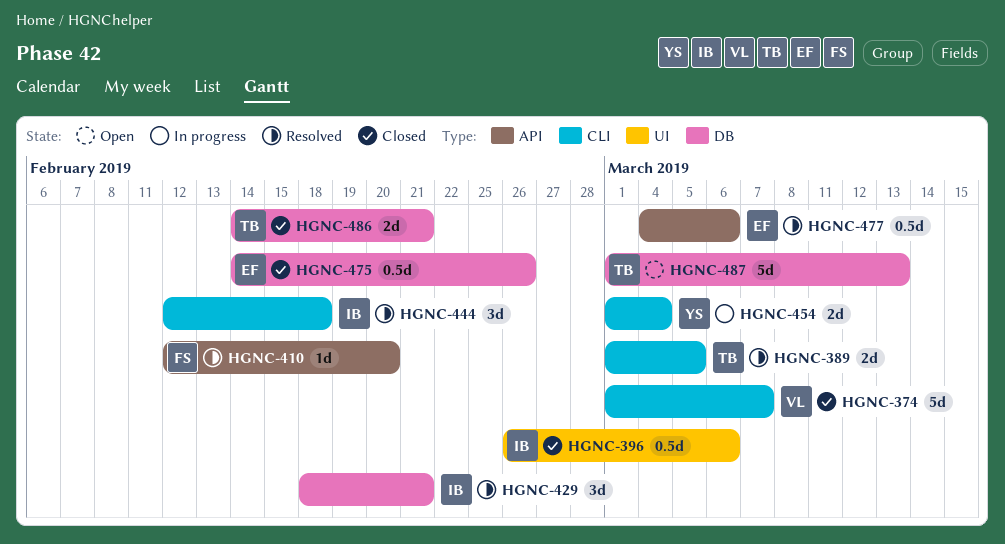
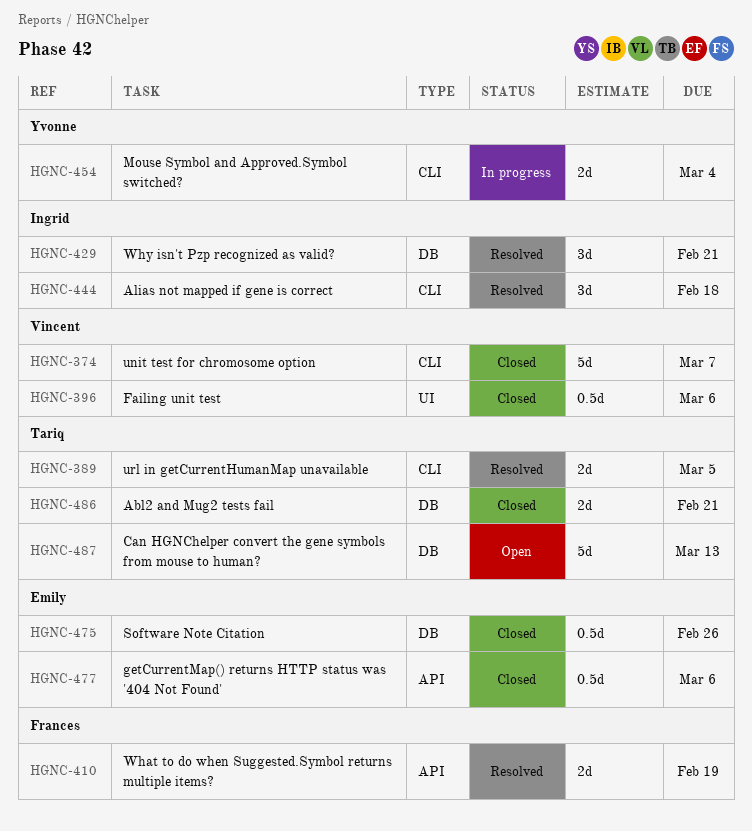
HGNC-396, owner: Ingrid -> Vincent
HGNC-410, estimate: 1d -> 2d
HGNC-410, due: Feb 20 -> Feb 19
HGNC-477, status: Resolved -> Closed

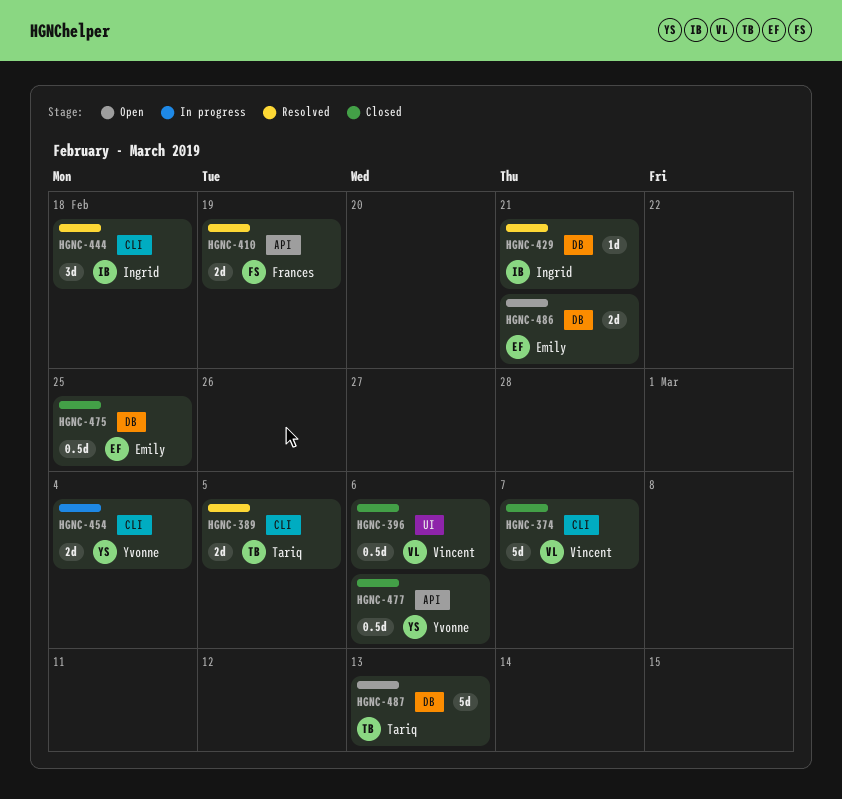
HGNC-429, estimate: 3d -> 1d
HGNC-475, due: Feb 26 -> Feb 25
HGNC-477, owner: Emily -> Yvonne
HGNC-486, status: Closed -> Open
HGNC-486, owner: Tariq -> Emily

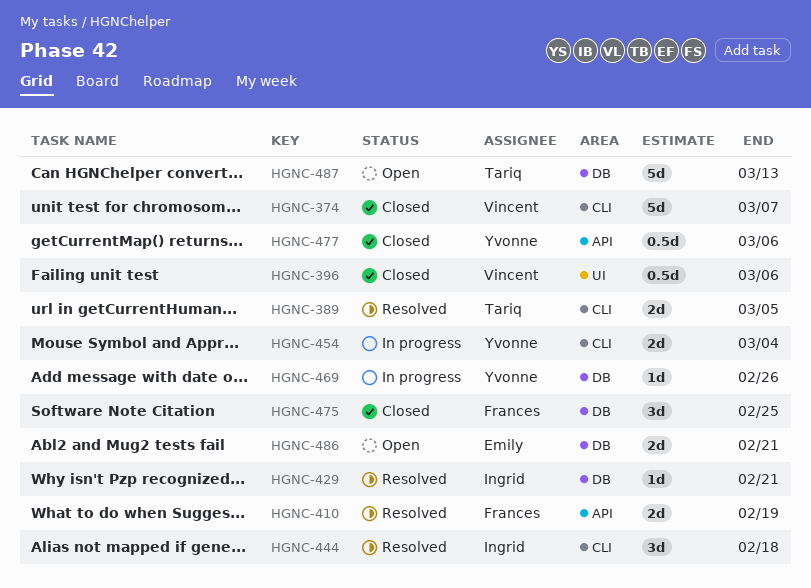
HGNC-469: none -> present
HGNC-475, owner: Emily -> Frances
HGNC-475, estimate: 0.5d -> 3d

